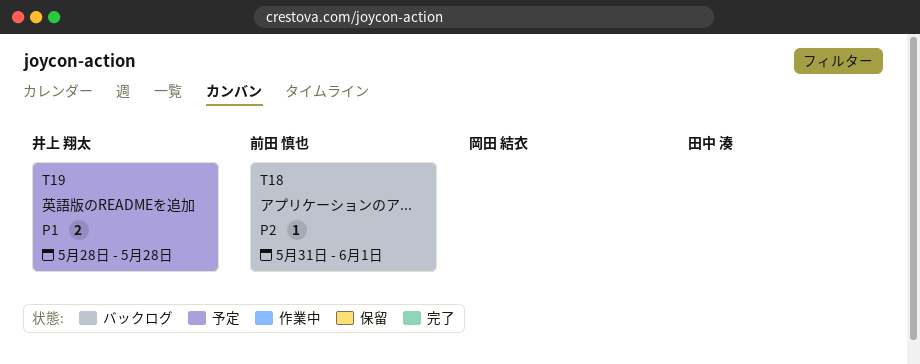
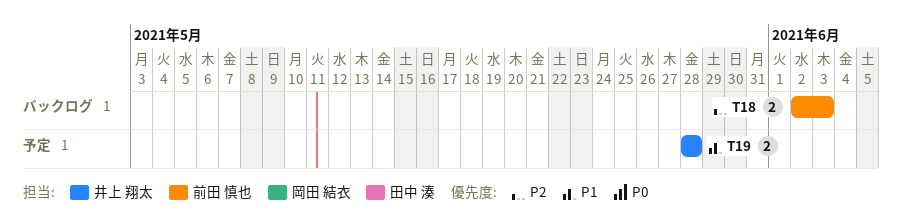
T18, estimate: 1 -> 2
T18, start: May 31 -> Jun 2
T18, due: Jun 1 -> Jun 3

